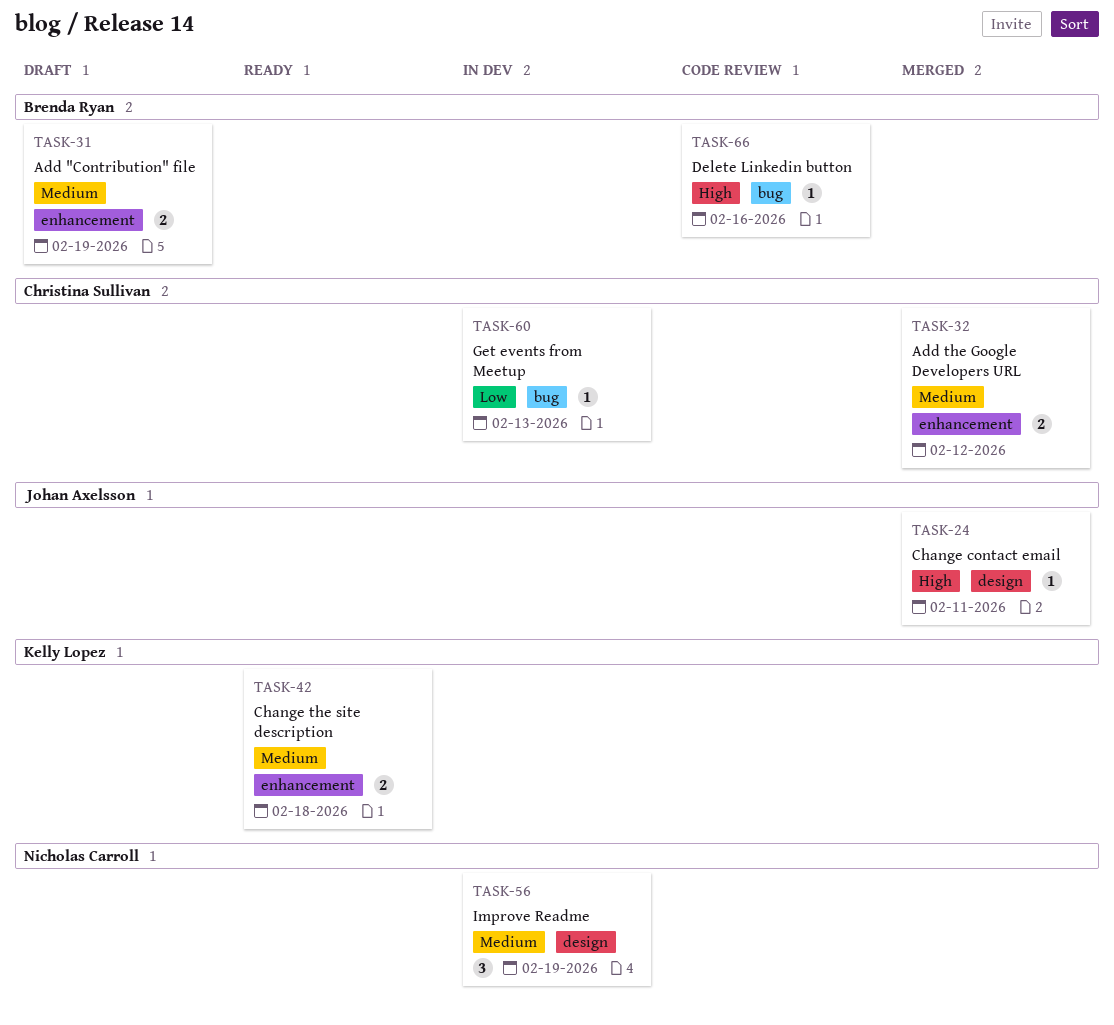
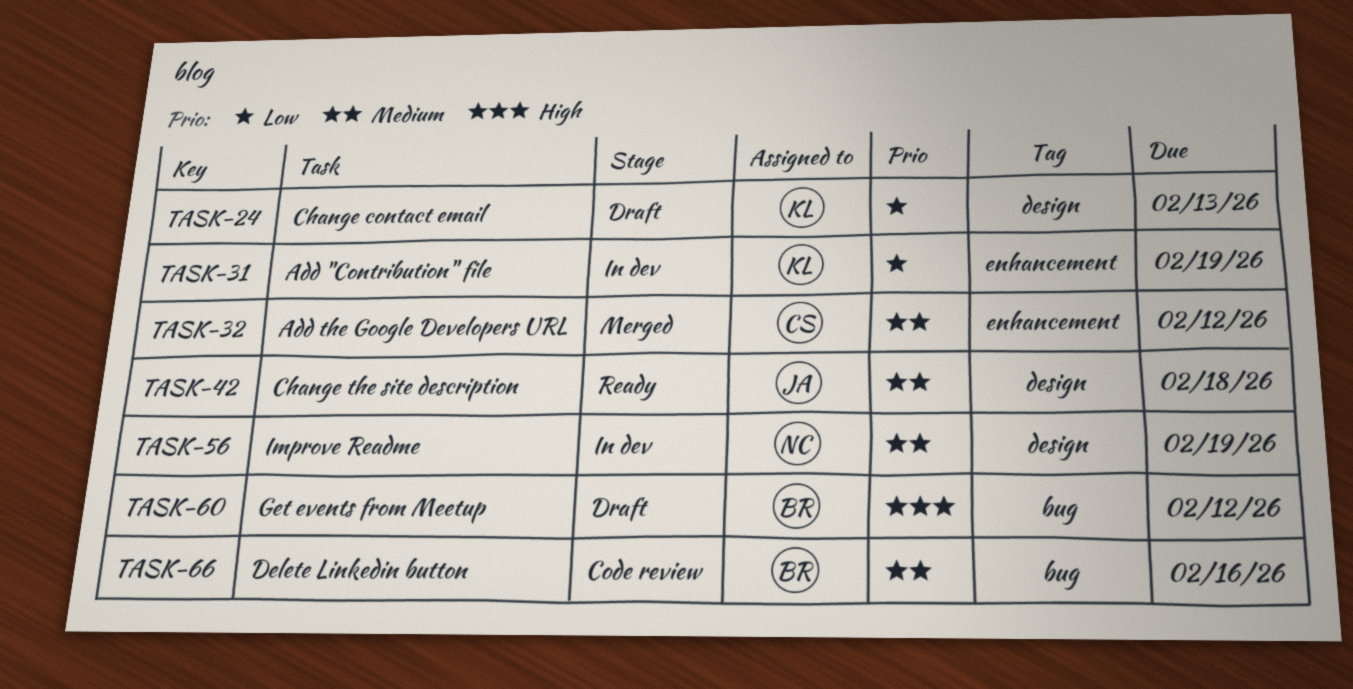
TASK-24, status: Merged -> Draft
TASK-24, owner: Johan Axelsson -> Kelly Lopez
TASK-24, priority: High -> Low
TASK-24, due: Feb 11 -> Feb 13
TASK-31, status: Draft -> In dev
TASK-31, owner: Brenda Ryan -> Kelly Lopez
TASK-31, priority: Medium -> Low
TASK-42, owner: Kelly Lopez -> Johan Axelsson
TASK-42, label: enhancement -> design
TASK-60, status: In dev -> Draft
TASK-60, owner: Christina Sullivan -> Brenda Ryan
TASK-60, priority: Low -> High
TASK-60, due: Feb 13 -> Feb 12
TASK-66, priority: High -> Medium

